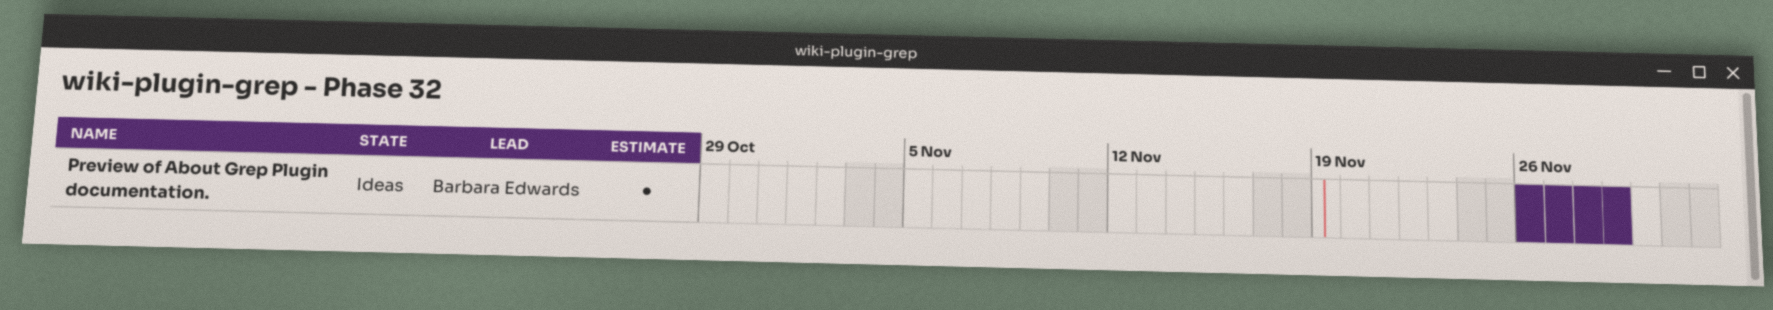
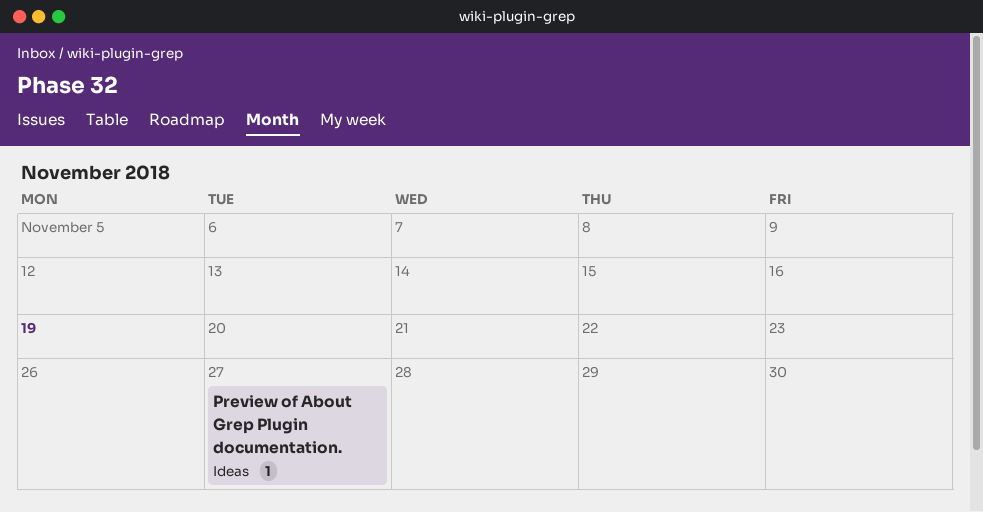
Preview of About Grep Plugin documentation., due: Nov 29 -> Nov 27

